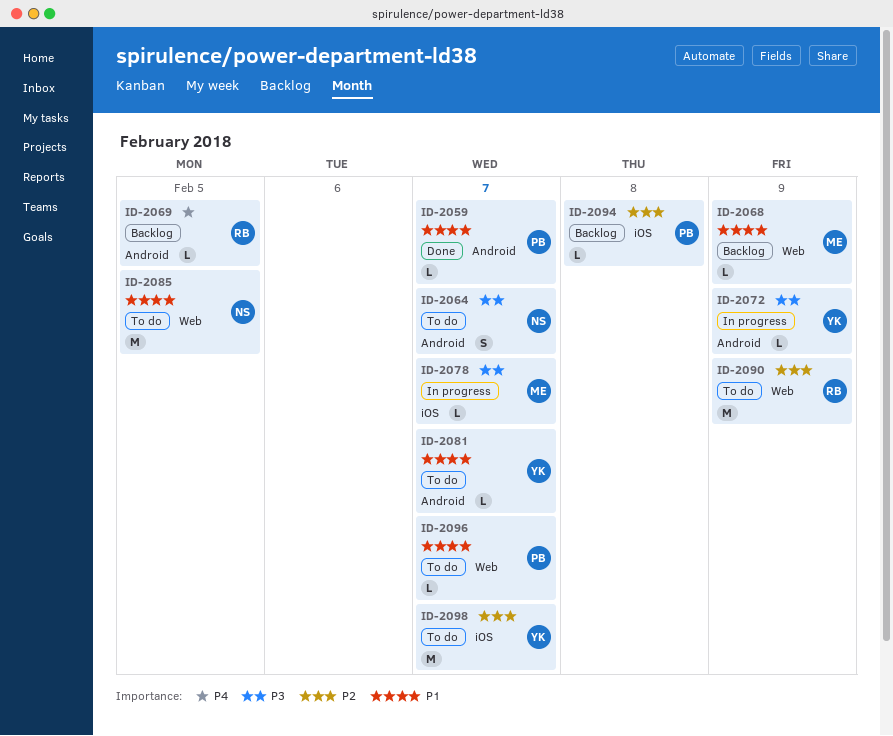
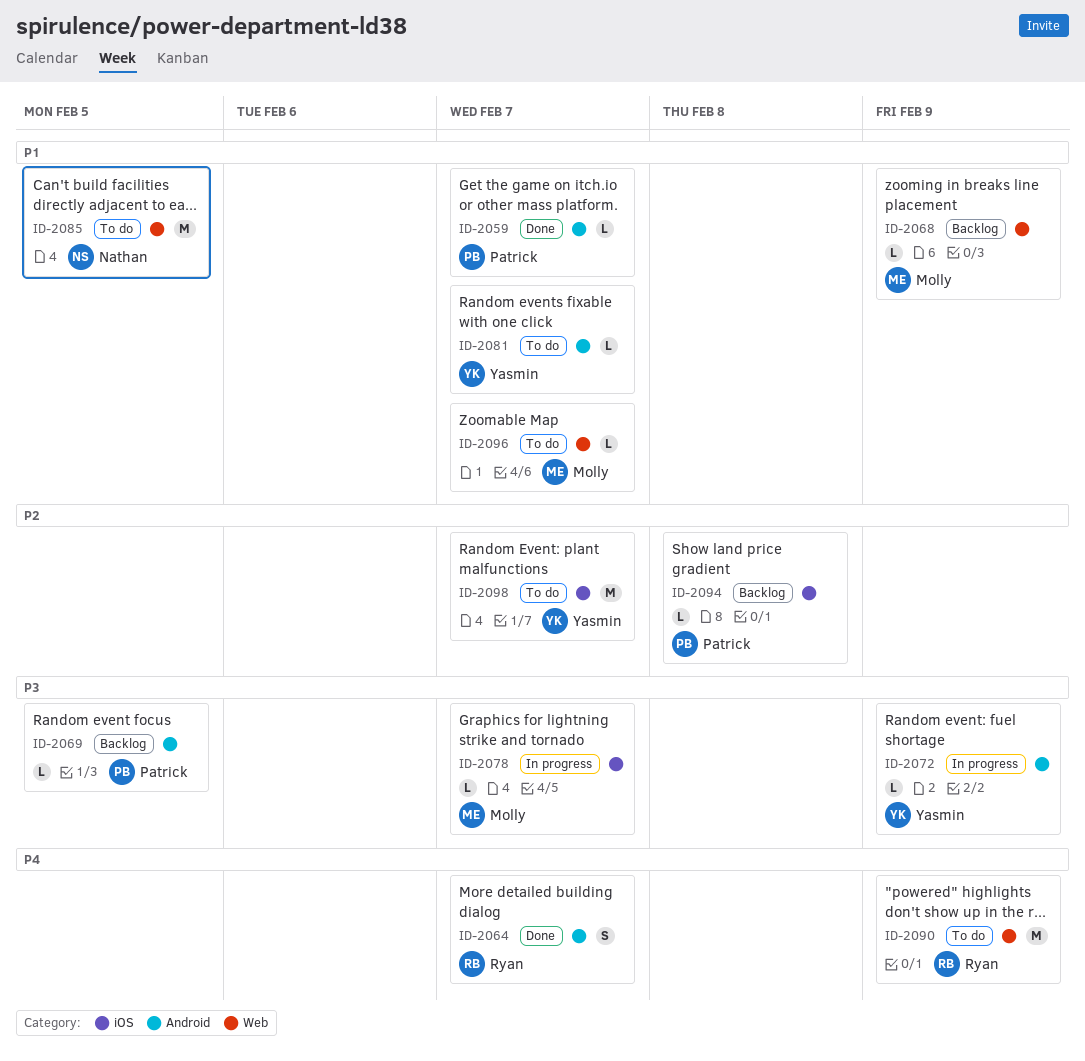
ID-2064, status: To do -> Done
ID-2064, owner: Nathan -> Ryan
ID-2064, priority: P3 -> P4
ID-2069, owner: Ryan -> Patrick
ID-2069, priority: P4 -> P3
ID-2090, priority: P2 -> P4
ID-2096, owner: Patrick -> Molly

